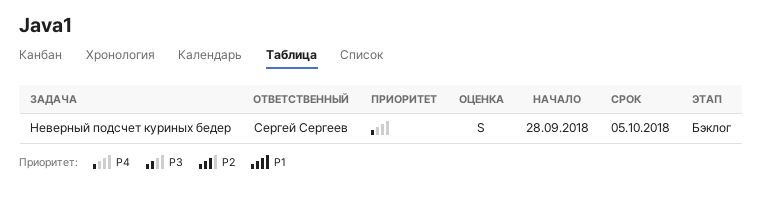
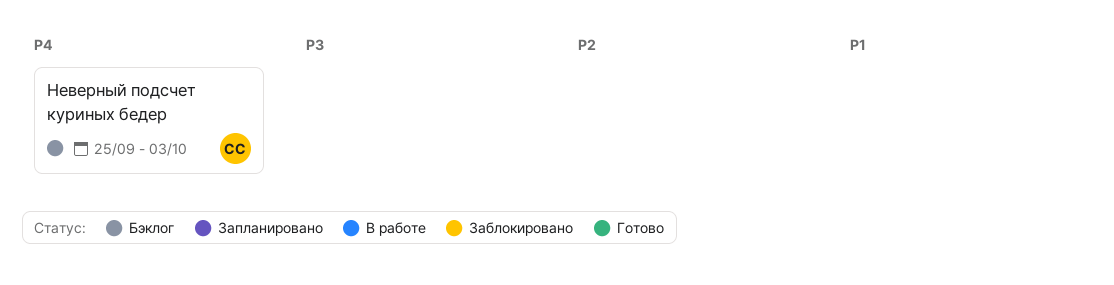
Неверный подсчет куриных бедер, start: Sep 28 -> Sep 25
Неверный подсчет куриных бедер, due: Oct 5 -> Oct 3

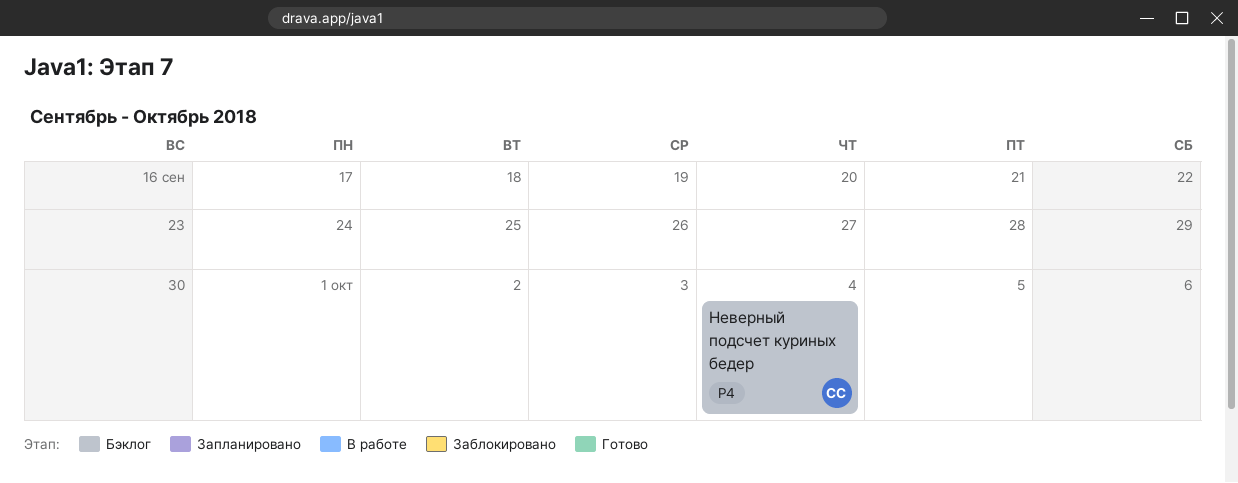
Неверный подсчет куриных бедер, due: Oct 3 -> Oct 4

